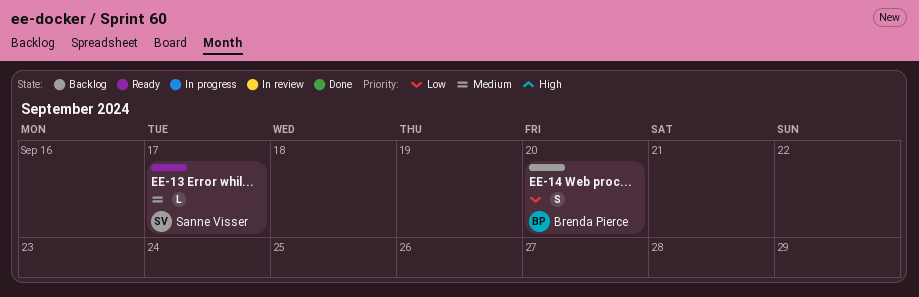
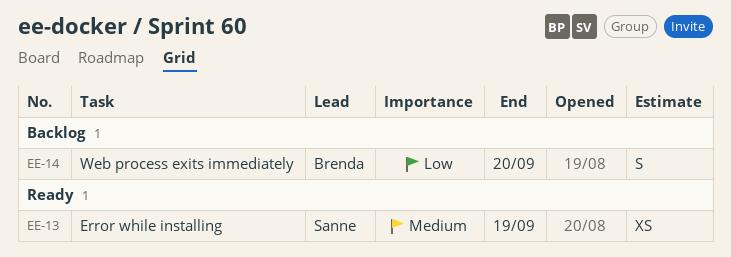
EE-13, estimate: L -> XS
EE-13, due: Sep 17 -> Sep 19

